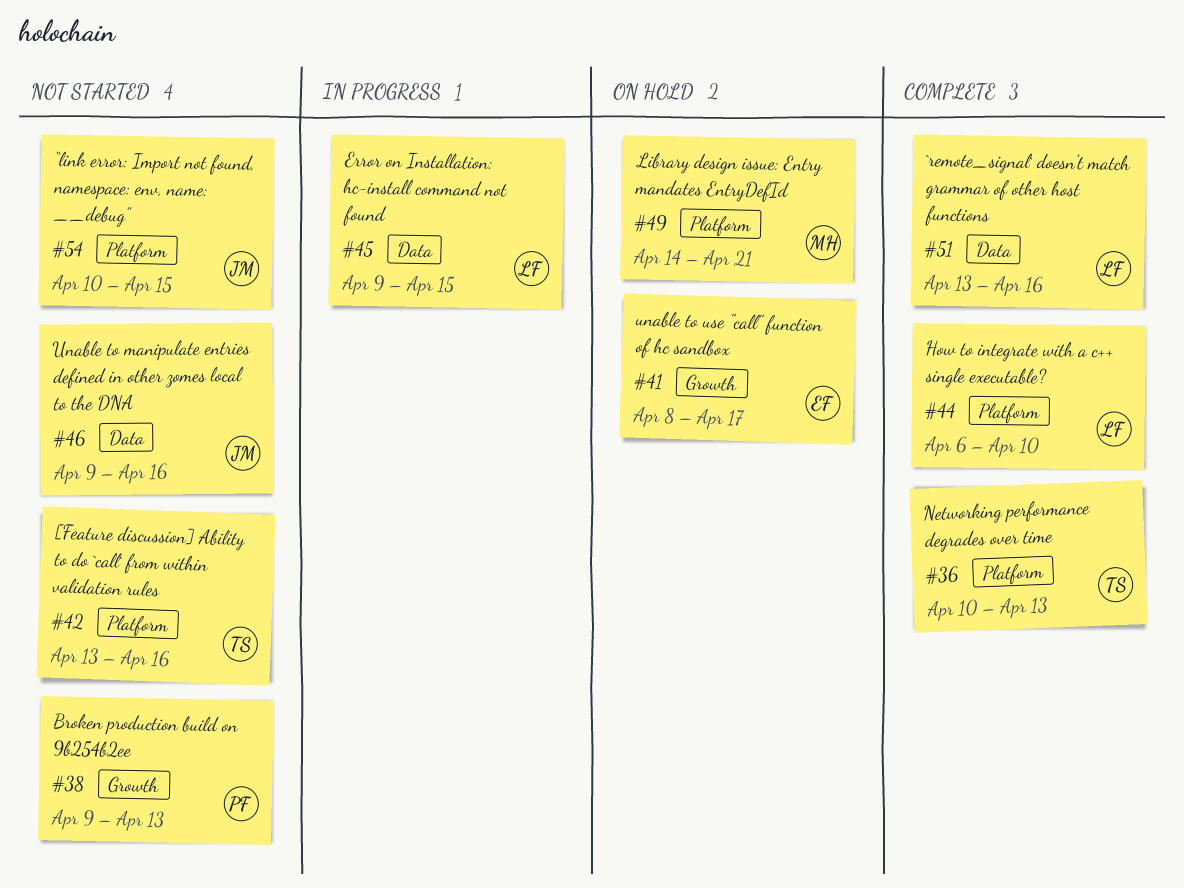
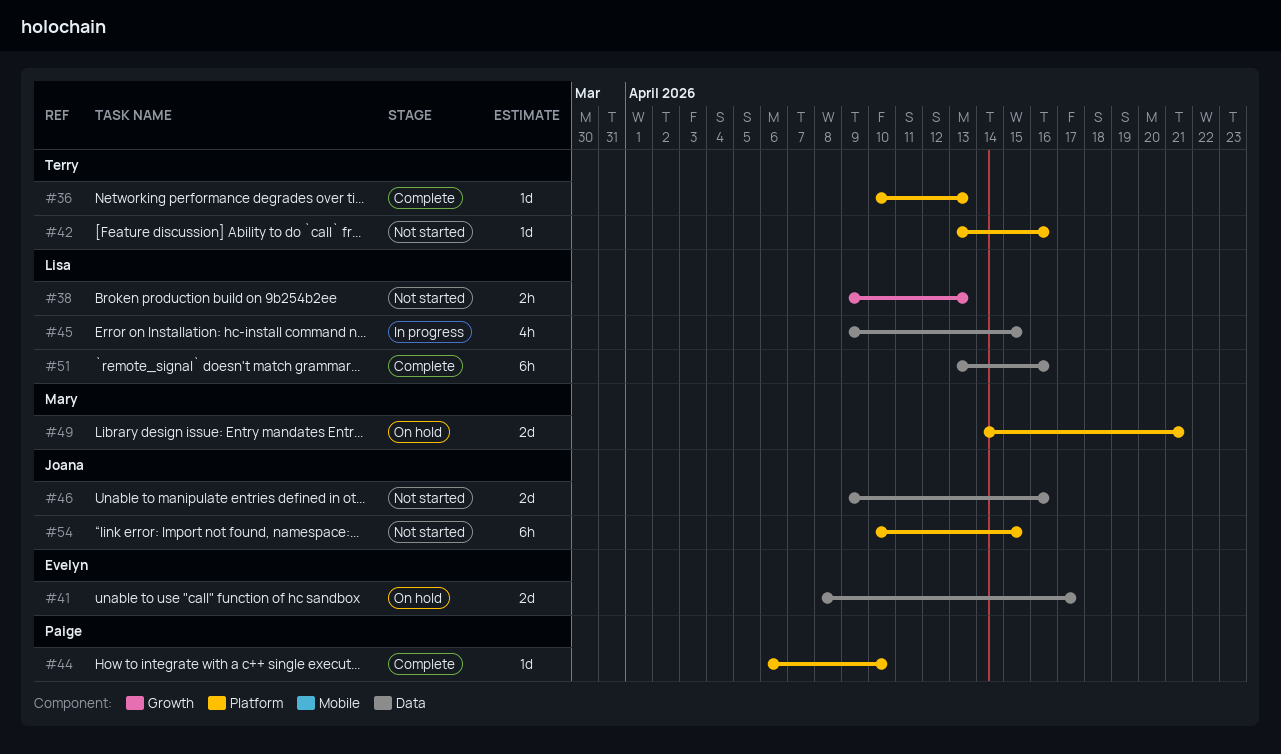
#38, owner: Paige -> Lisa
#41, label: Growth -> Data
#44, owner: Lisa -> Paige

